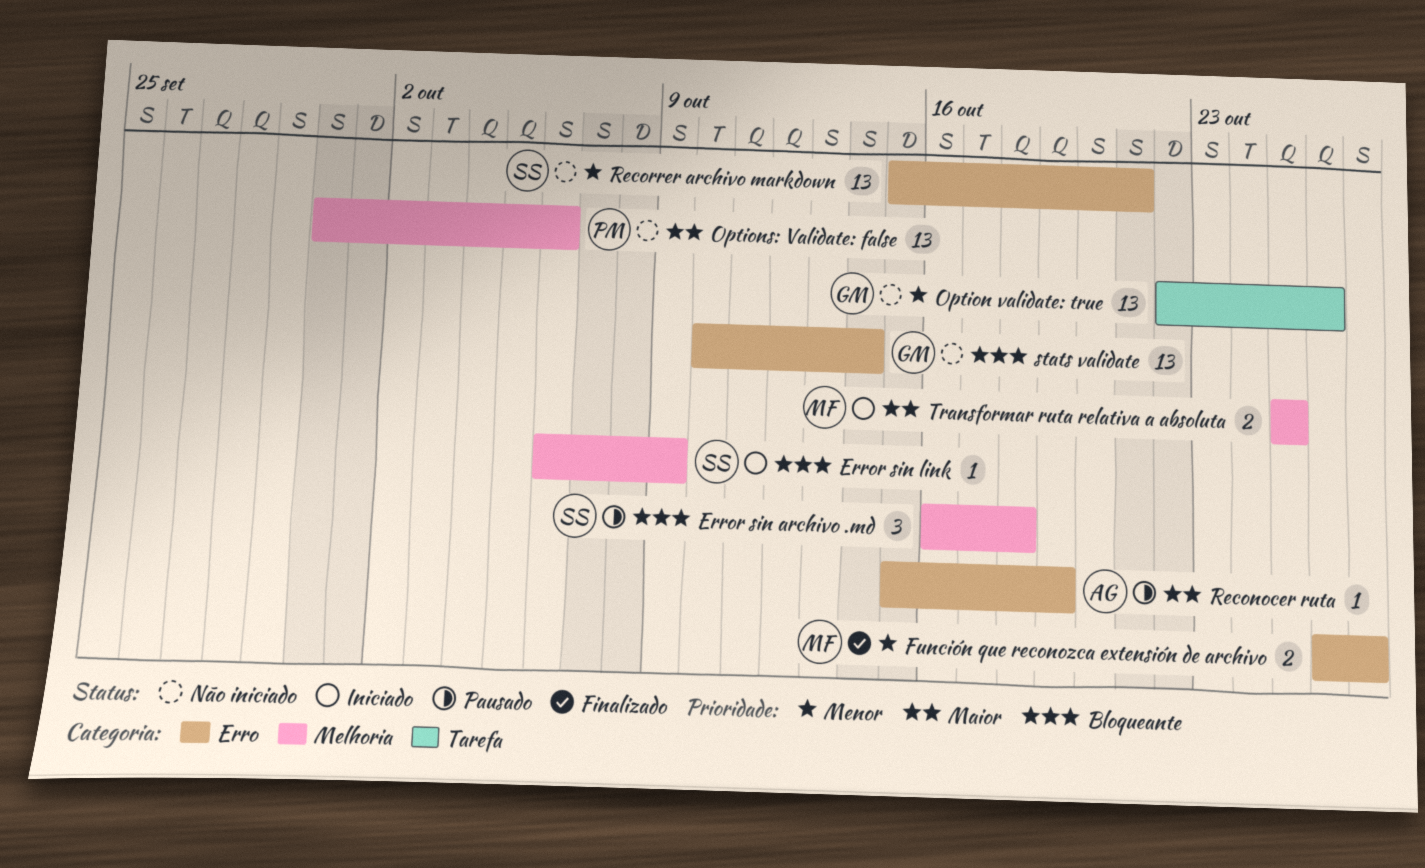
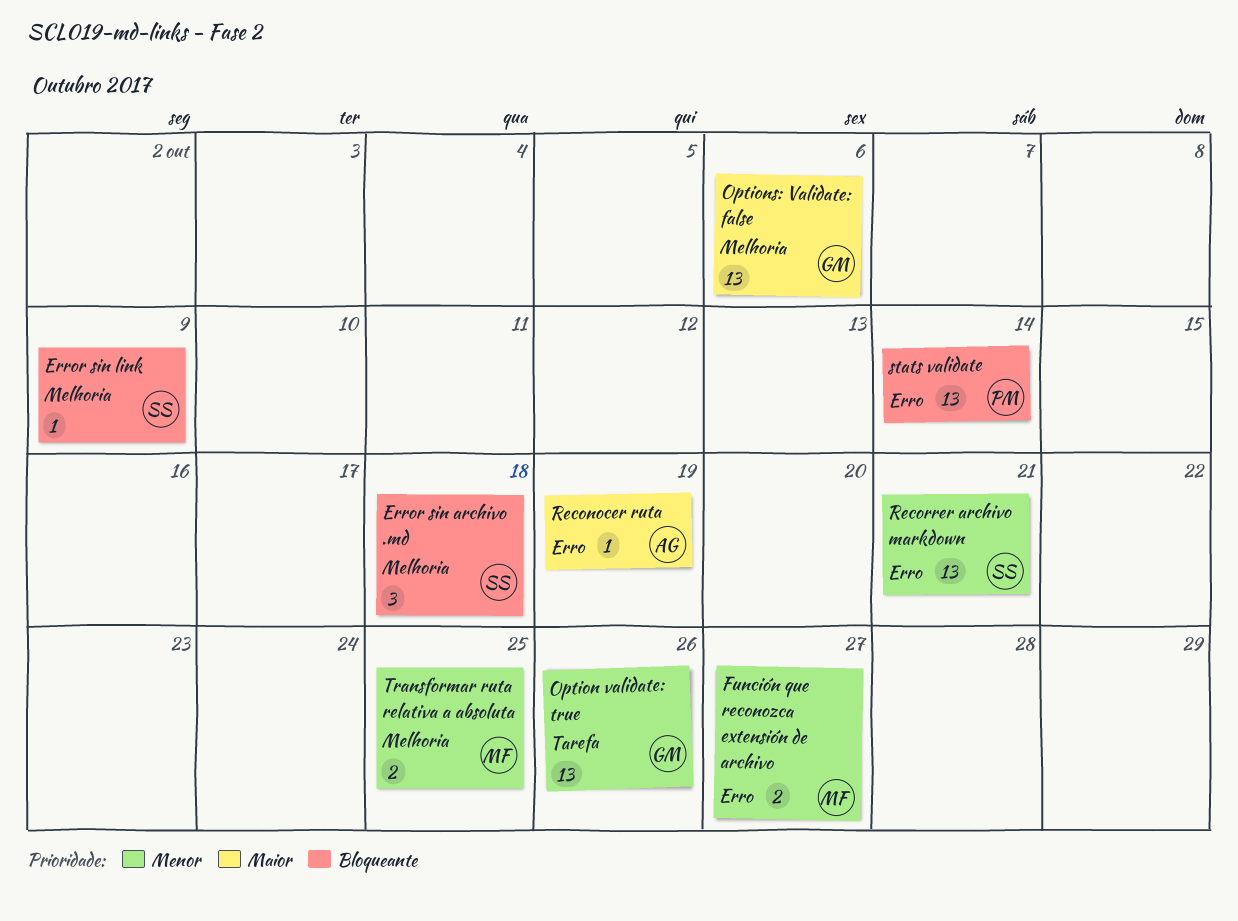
Options: Validate: false, owner: PM -> GM
stats validate, owner: GM -> PM
Transformar ruta relativa a absoluta, priority: Maior -> Menor

